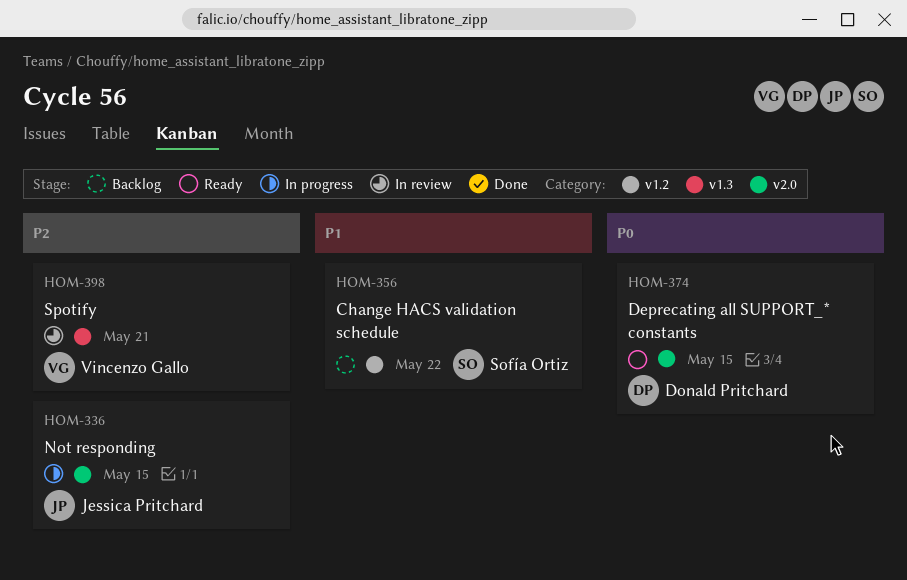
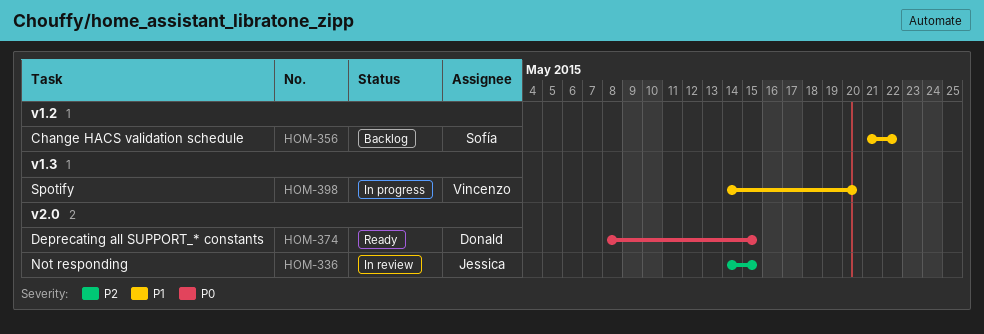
HOM-336, status: In progress -> In review
HOM-398, status: In review -> In progress
HOM-398, priority: P2 -> P1
HOM-398, due: May 21 -> May 20

